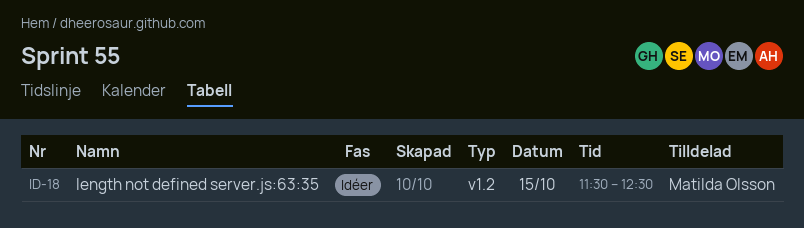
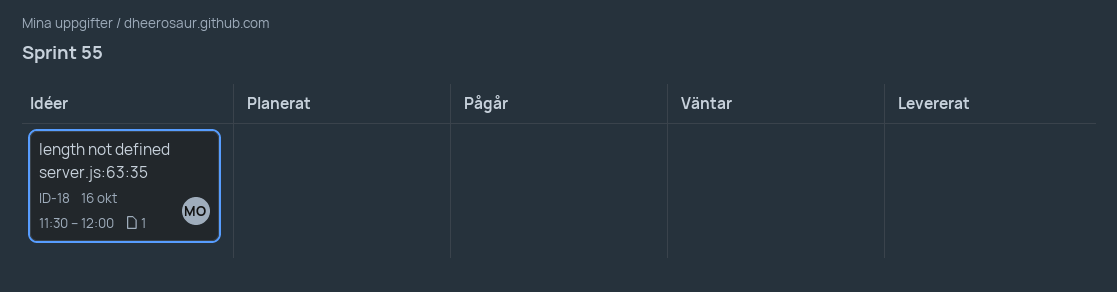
ID-18, day: Oct 15 -> Oct 16
ID-18, ends: 12:30 -> 12:00

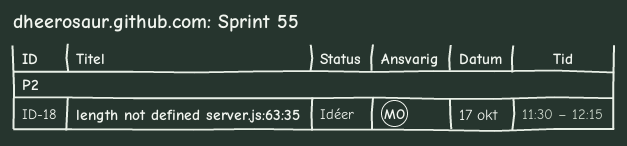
ID-18, day: Oct 16 -> Oct 17
ID-18, ends: 12:00 -> 12:15

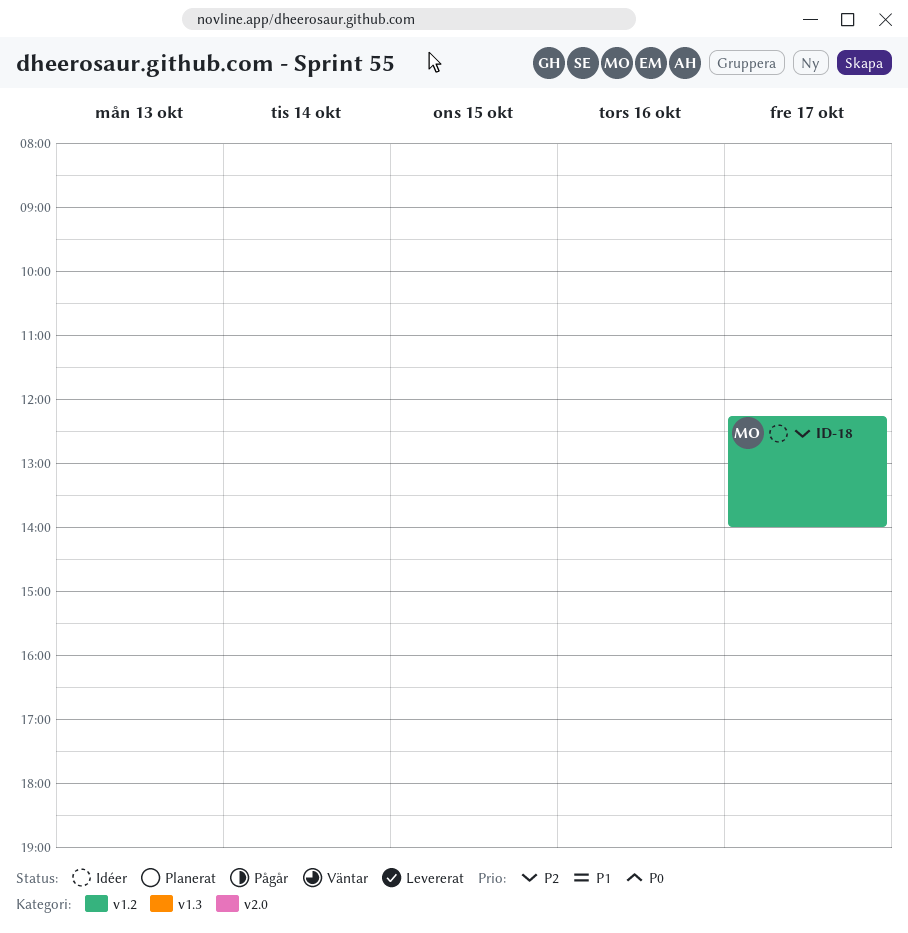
ID-18, begins: 11:30 -> 12:15
ID-18, ends: 12:15 -> 14:00

